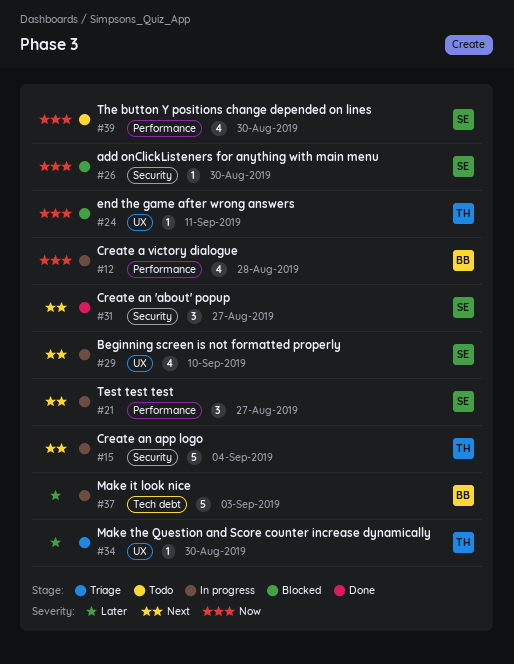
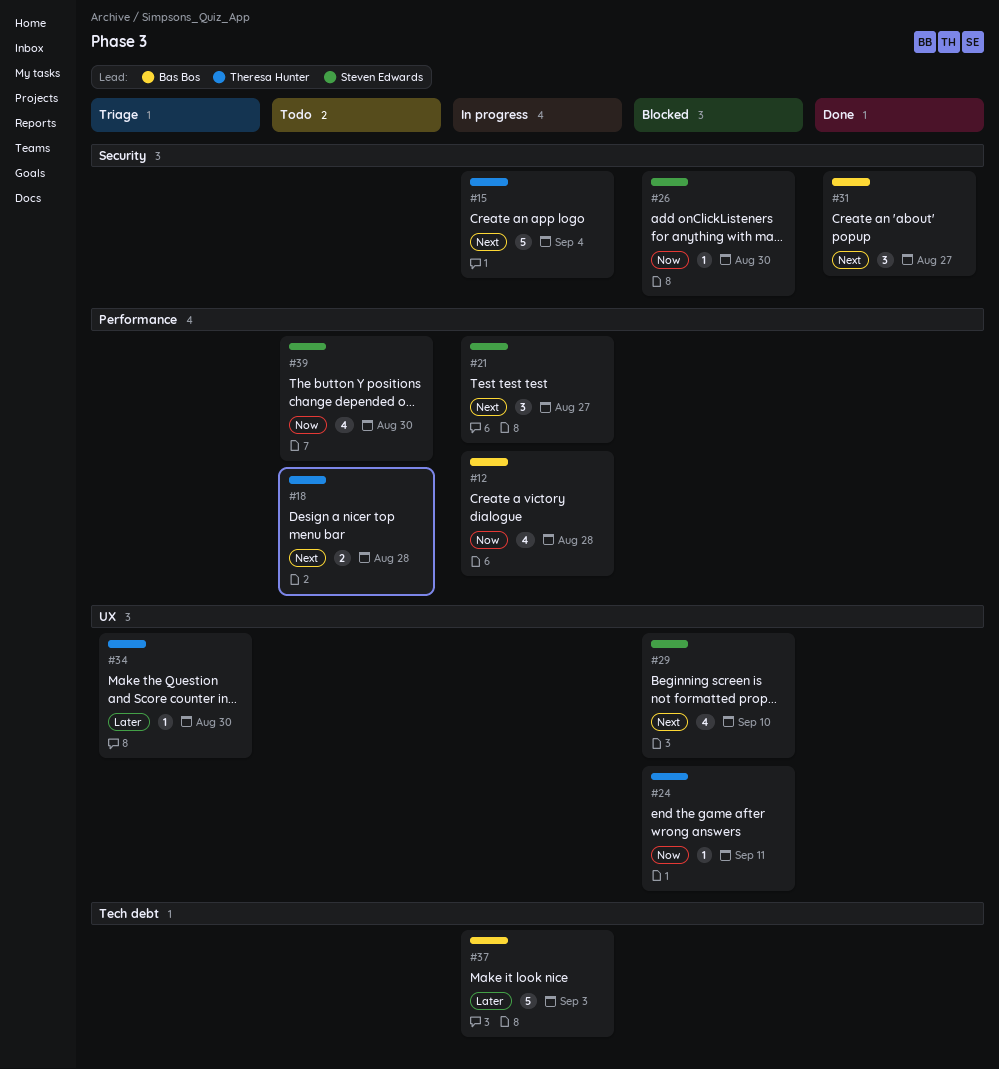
#18: none -> present
#29, status: In progress -> Blocked
#31, owner: Steven Edwards -> Bas Bos

